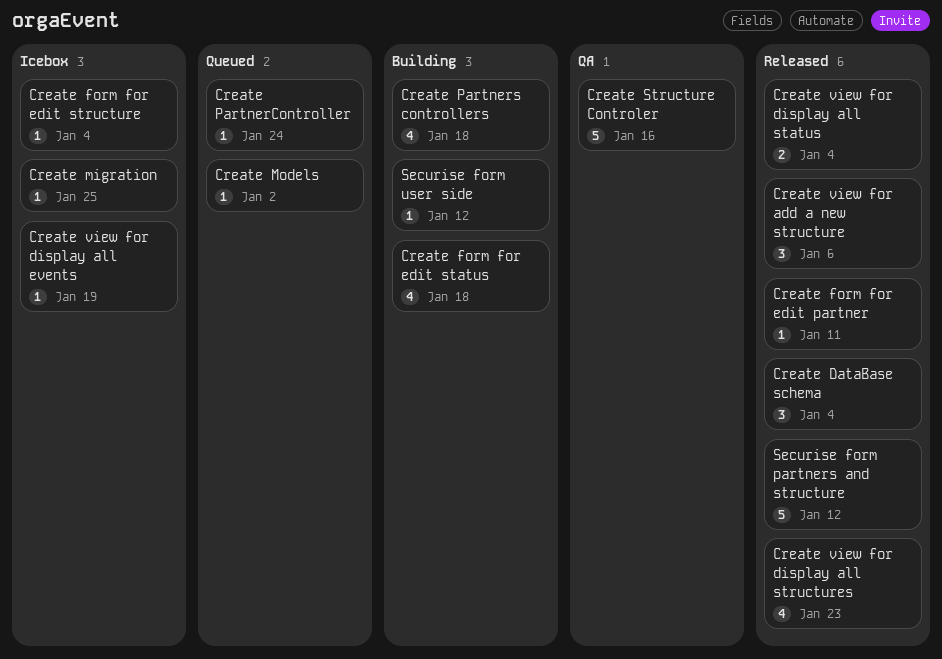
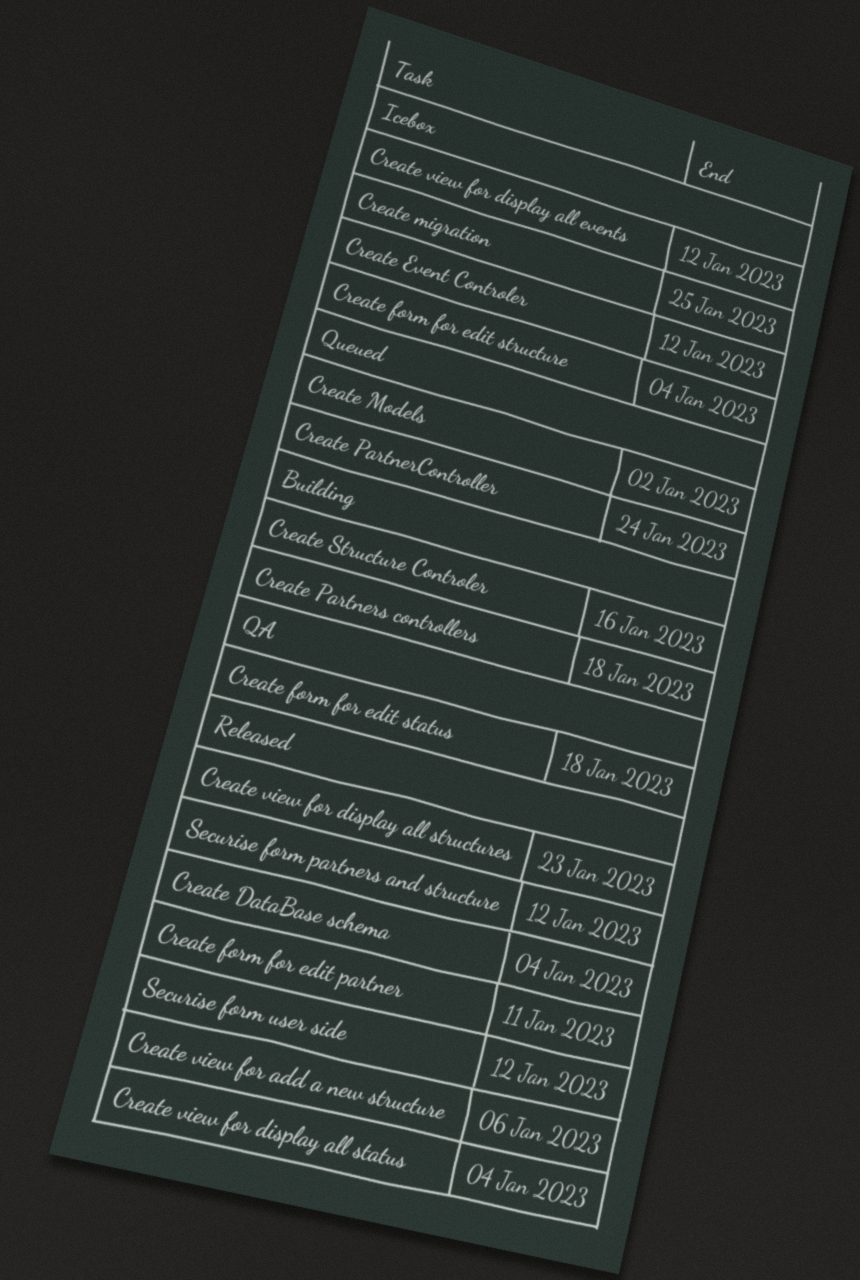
Create Event Controler: none -> present
Create form for edit status, status: Building -> QA
Create Structure Controler, status: QA -> Building
Create view for display all events, due: Jan 19 -> Jan 12
Securise form user side, status: Building -> Released

